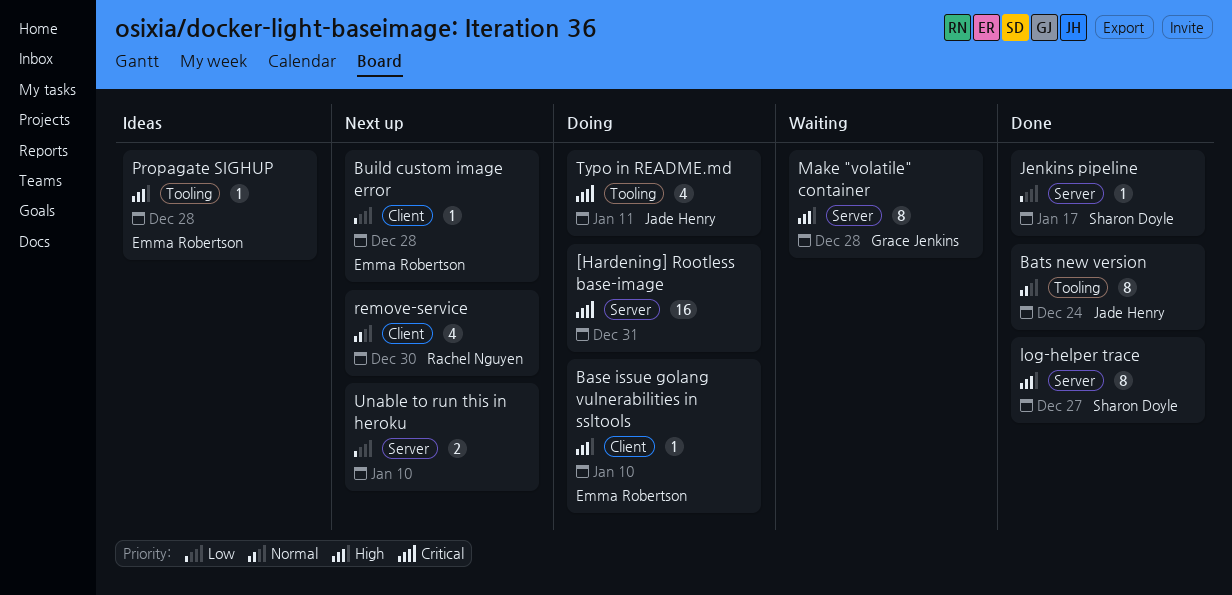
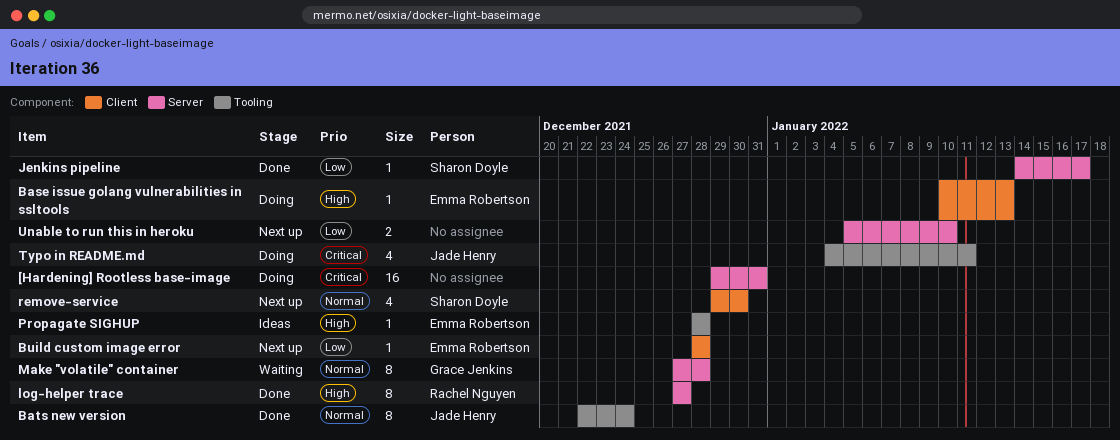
Base issue golang vulnerabilities in ssltools, due: Jan 10 -> Jan 13
log-helper trace, owner: Sharon Doyle -> Rachel Nguyen
Make "volatile" container, priority: High -> Normal
remove-service, owner: Rachel Nguyen -> Sharon Doyle

